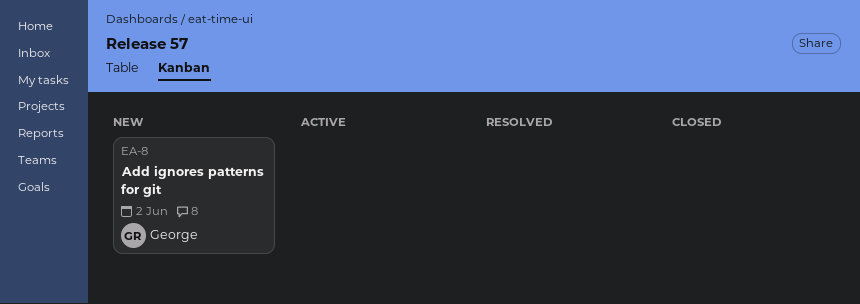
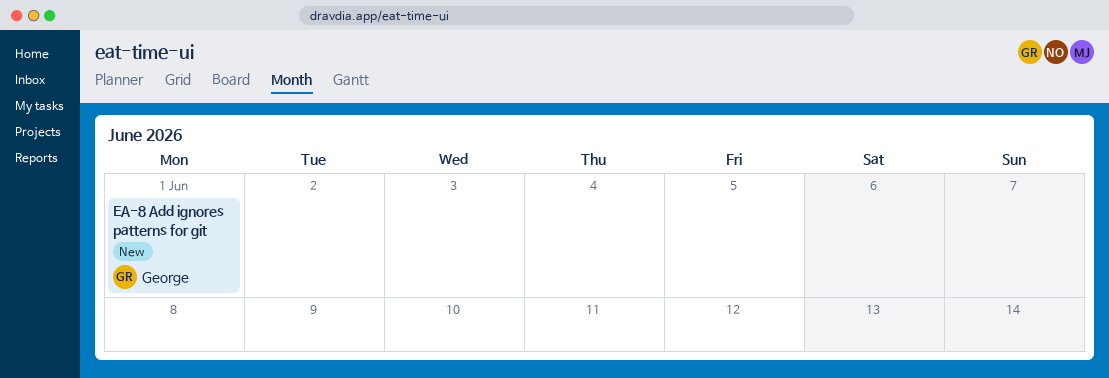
EA-8, due: Jun 2 -> Jun 1

